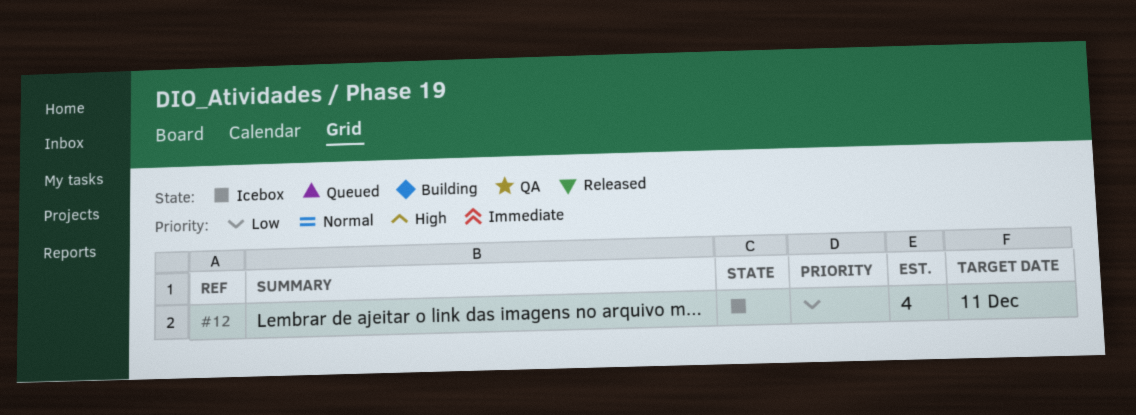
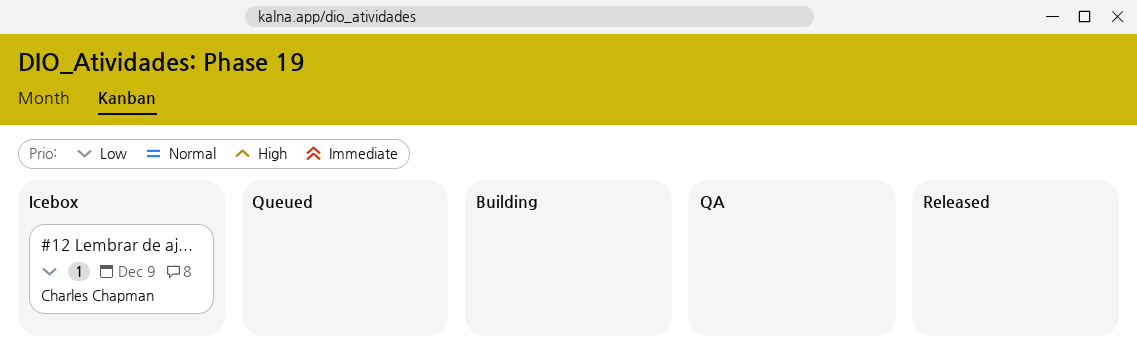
#12, estimate: 4 -> 1
#12, due: Dec 11 -> Dec 9

